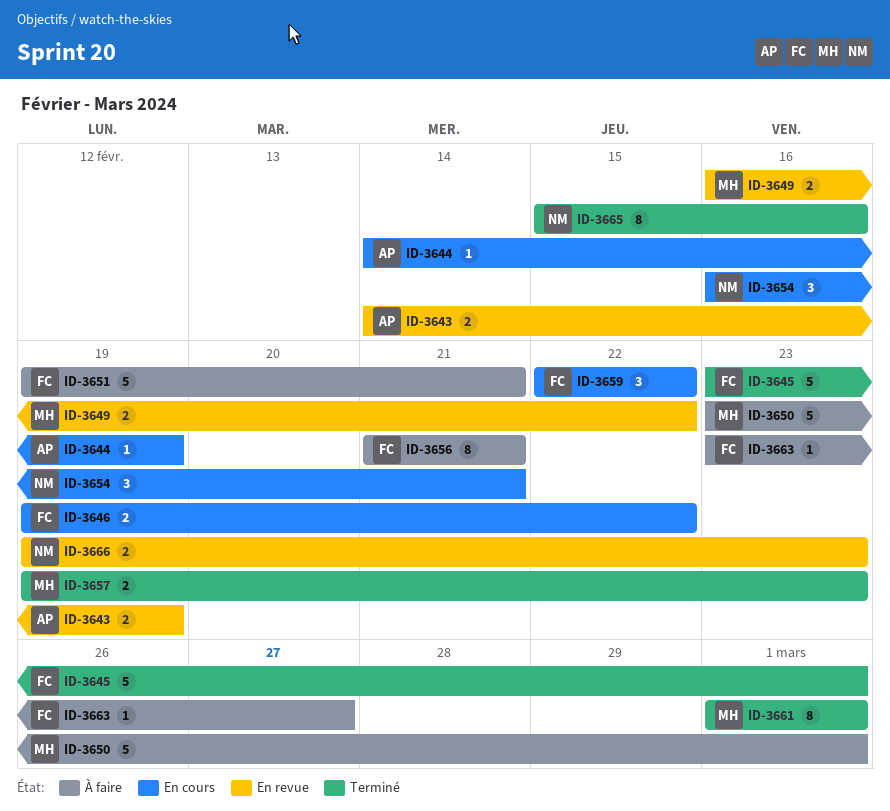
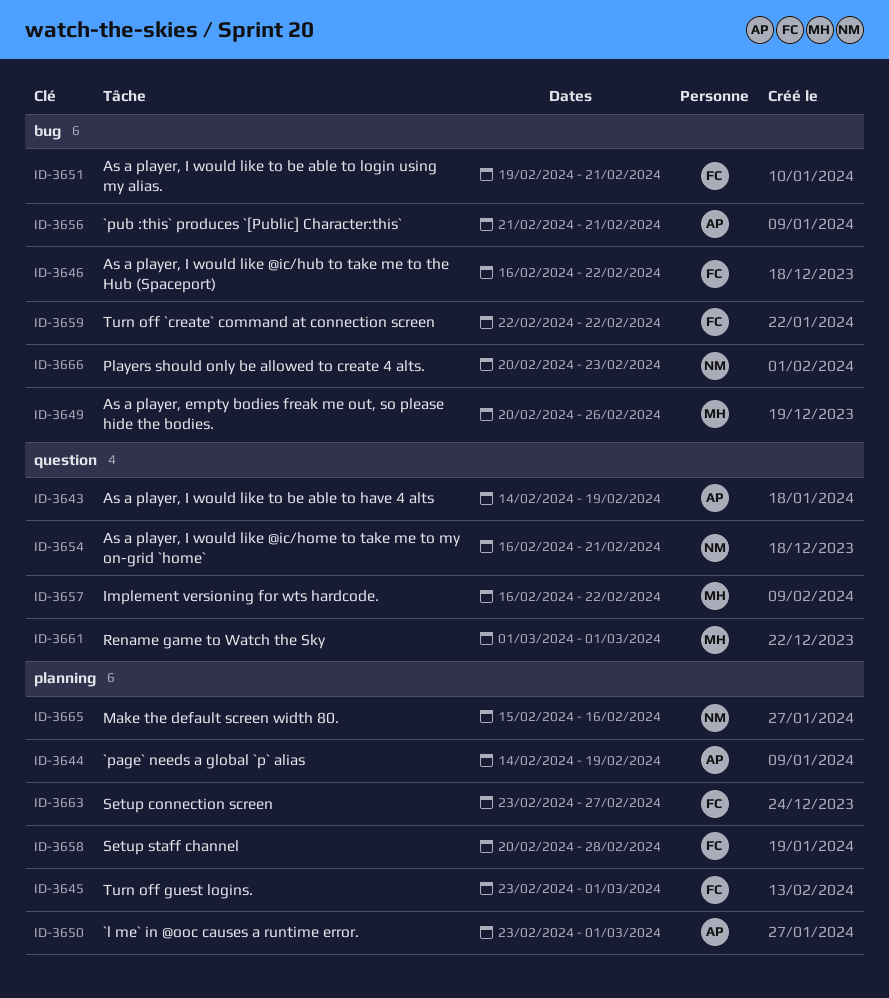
ID-3646, start: Feb 19 -> Feb 16
ID-3649, start: Feb 16 -> Feb 20
ID-3649, due: Feb 22 -> Feb 26
ID-3650, owner: MH -> AP
ID-3656, owner: FC -> AP
ID-3657, start: Feb 19 -> Feb 16
ID-3657, due: Feb 23 -> Feb 22
ID-3658: none -> present
ID-3666, start: Feb 19 -> Feb 20

